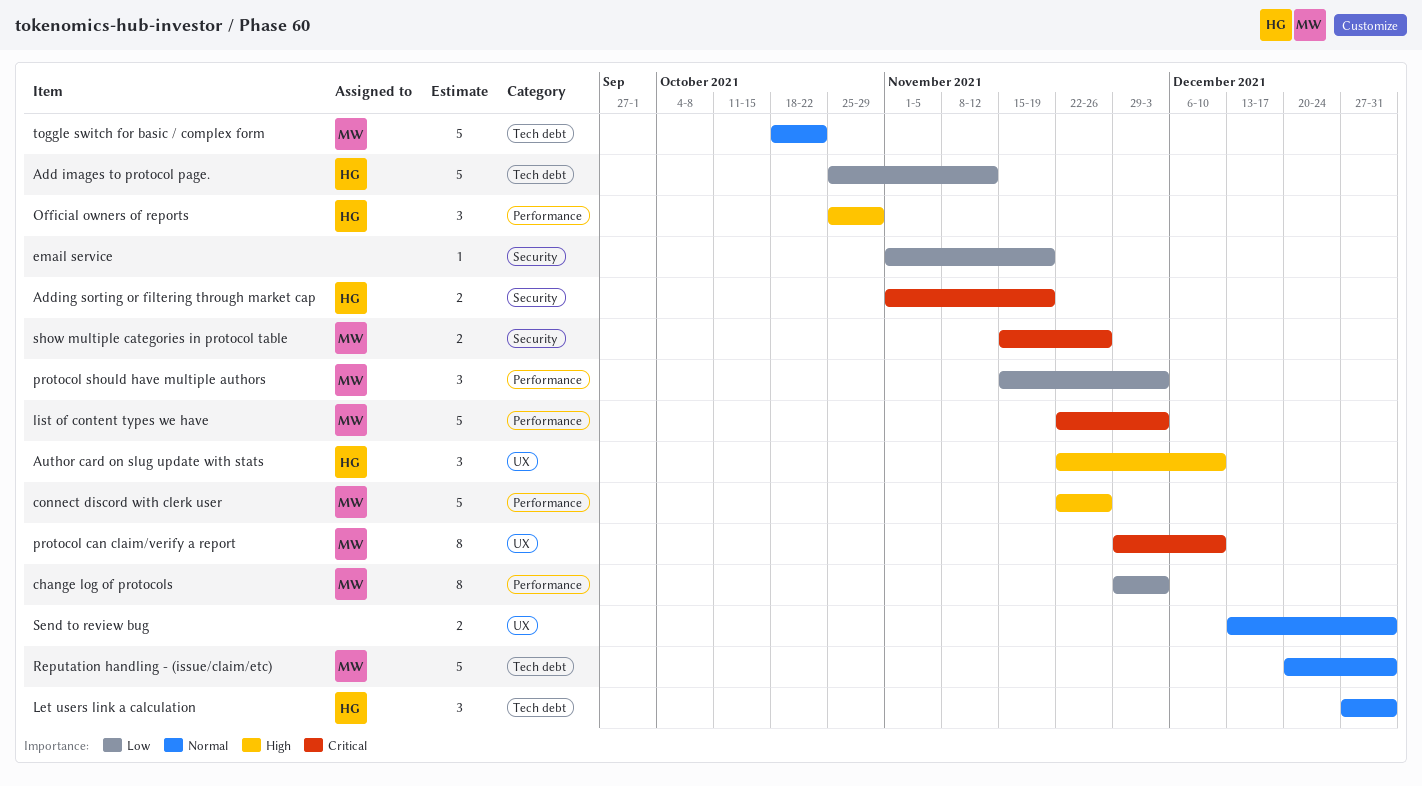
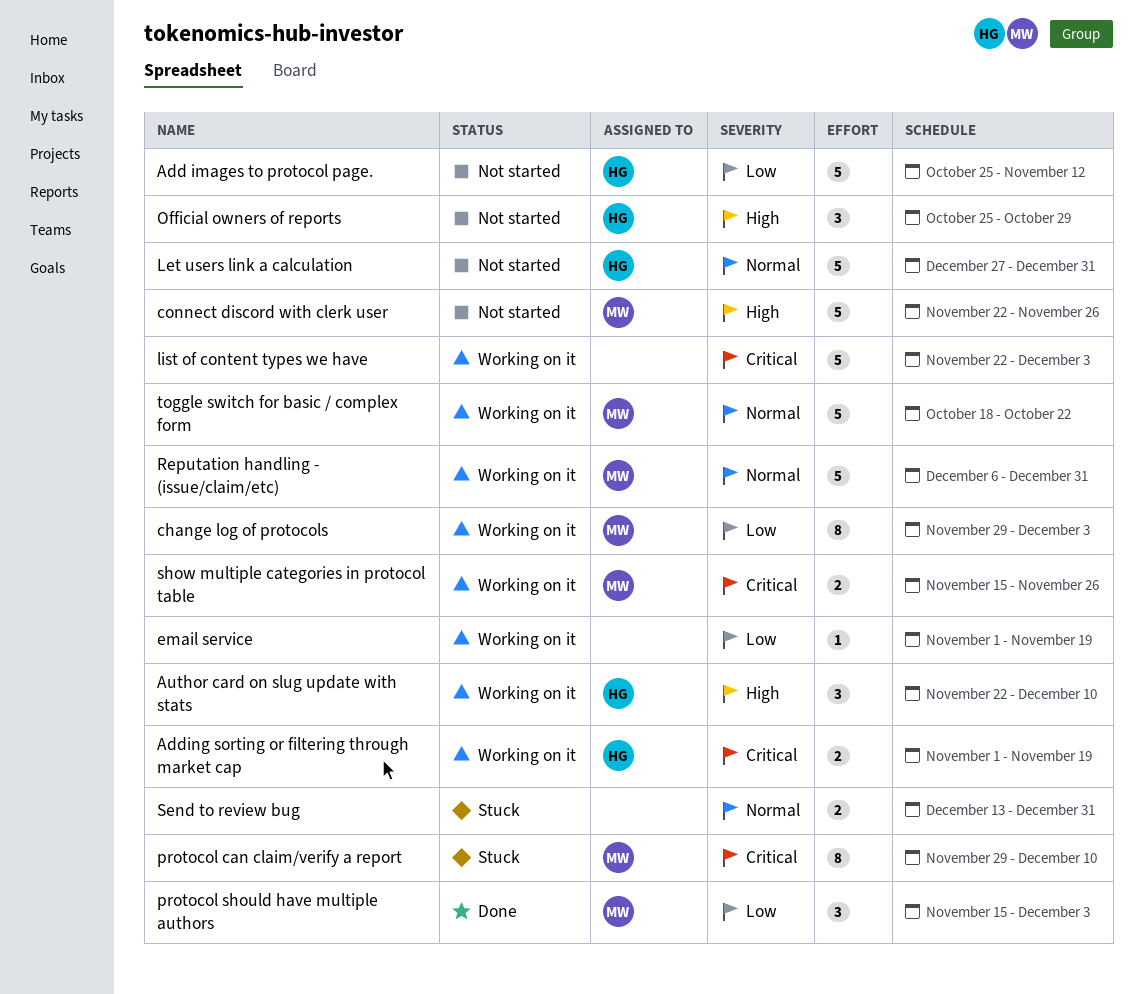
Let users link a calculation, estimate: 3 -> 5
list of content types we have, owner: MW -> none
Reputation handling - (issue/claim/etc), start: Dec 20 -> Dec 6

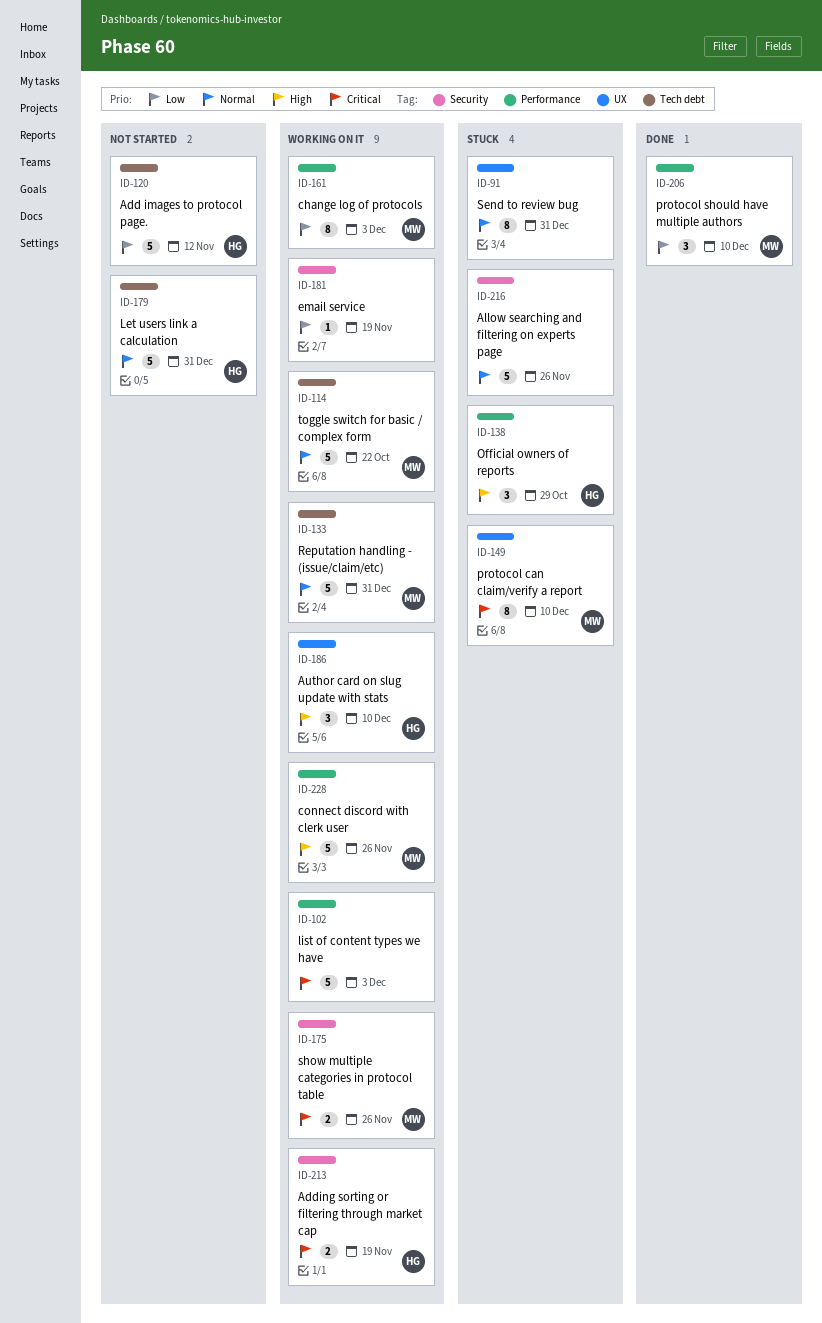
Allow searching and filtering on experts page: none -> present
connect discord with clerk user, status: Not started -> Working on it
Official owners of reports, status: Not started -> Stuck
protocol should have multiple authors, due: Dec 3 -> Dec 10
Send to review bug, estimate: 2 -> 8

